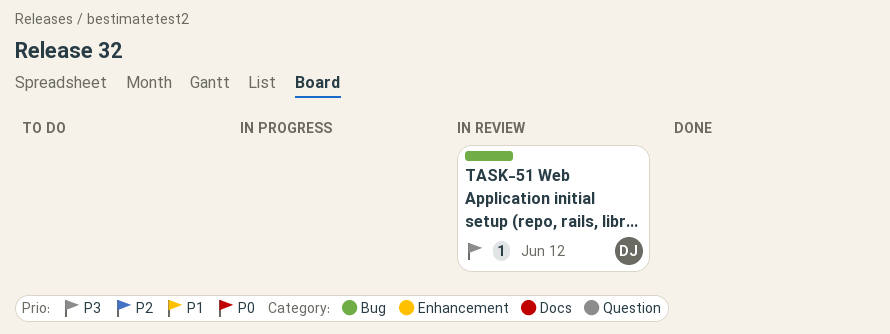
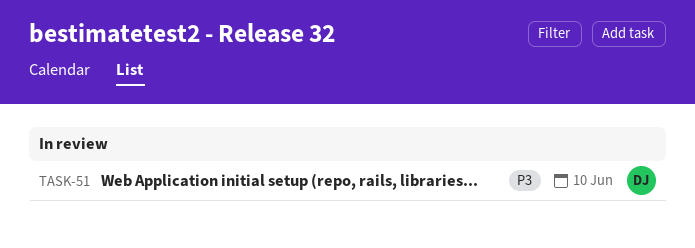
TASK-51, due: Jun 12 -> Jun 10

